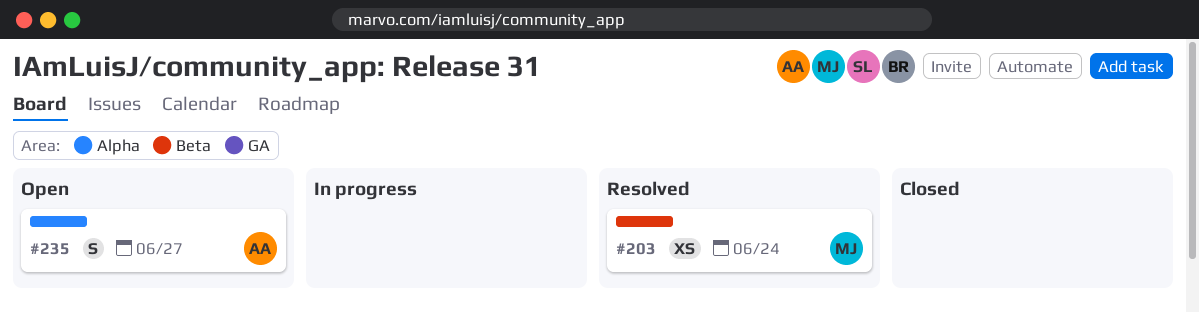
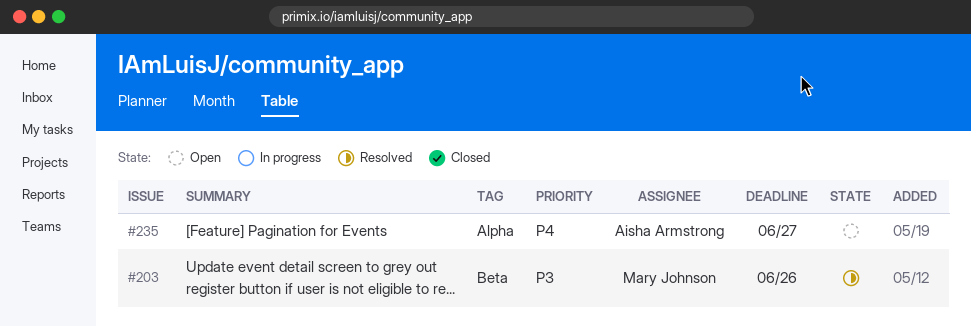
#203, due: Jun 24 -> Jun 26

